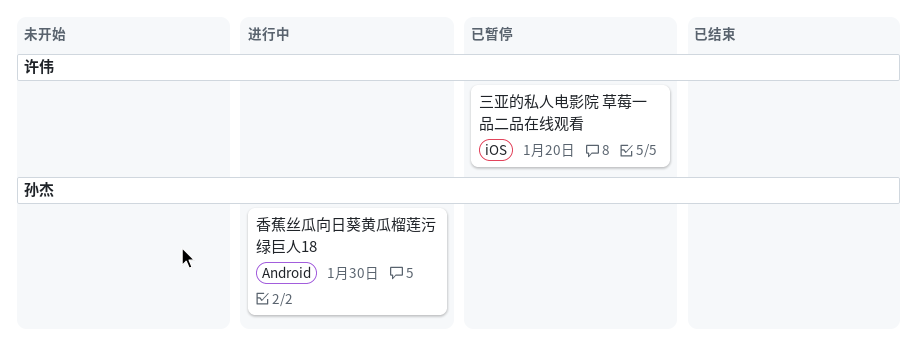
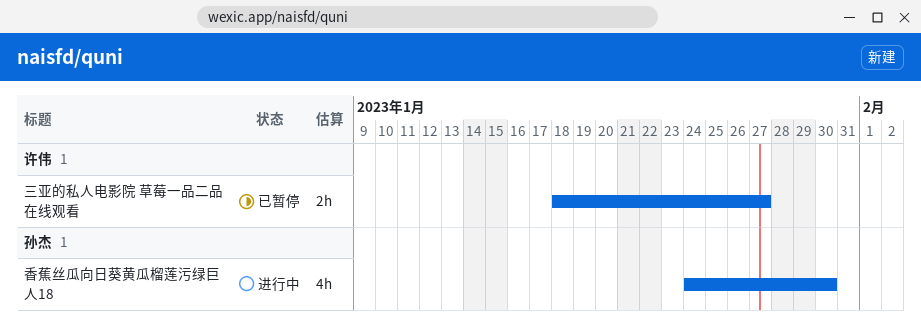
三亚的私人电影院 草莓一品二品在线观看, due: Jan 20 -> Jan 27

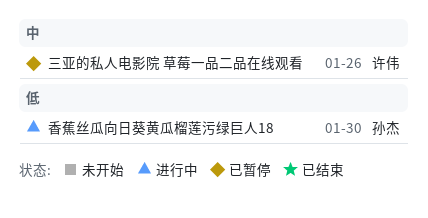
三亚的私人电影院 草莓一品二品在线观看, due: Jan 27 -> Jan 26

